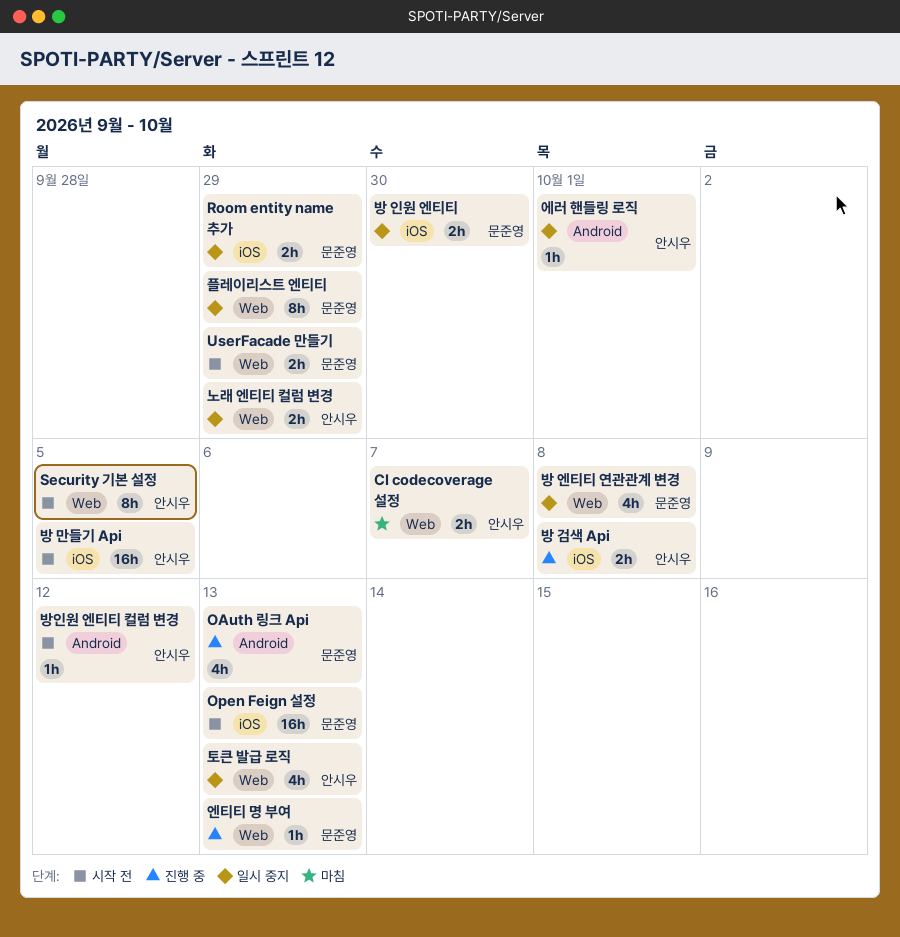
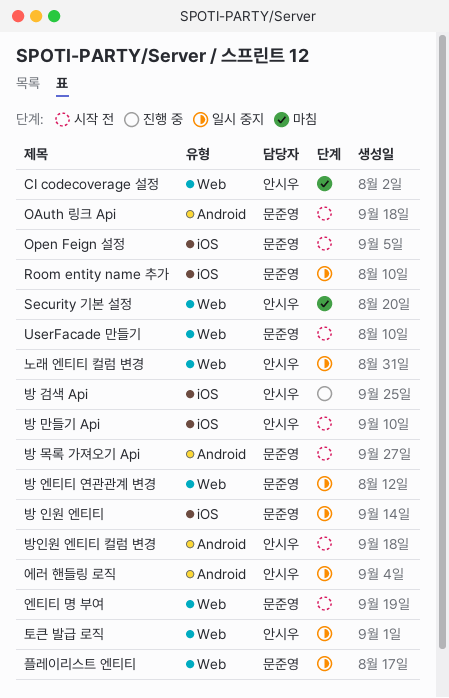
OAuth 링크 Api, status: 진행 중 -> 시작 전
Security 기본 설정, status: 시작 전 -> 마침
방 목록 가져오기 Api: none -> present
엔티티 명 부여, status: 진행 중 -> 시작 전

